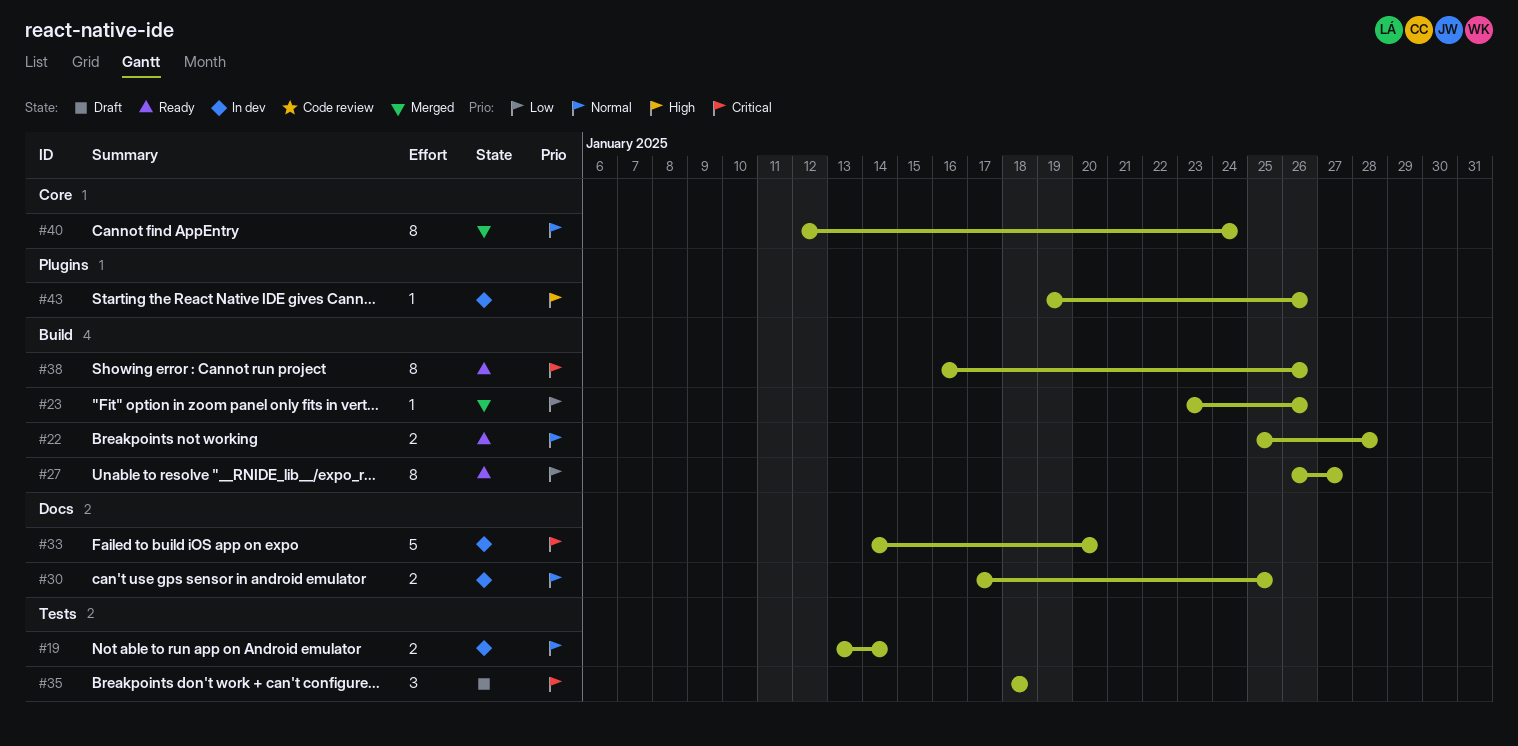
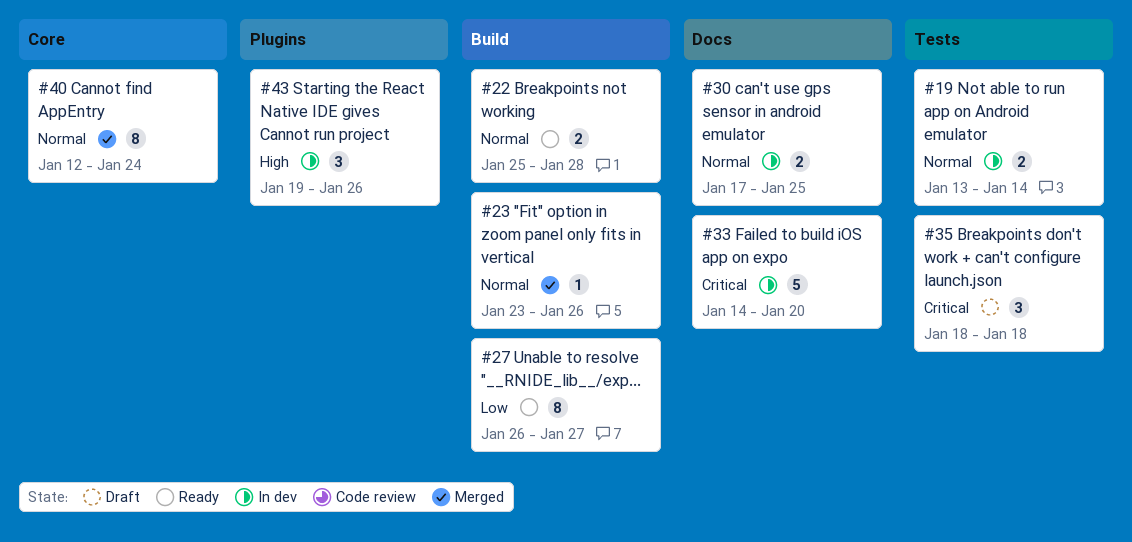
#23, priority: Low -> Normal
#38: present -> none
#43, estimate: 1 -> 3

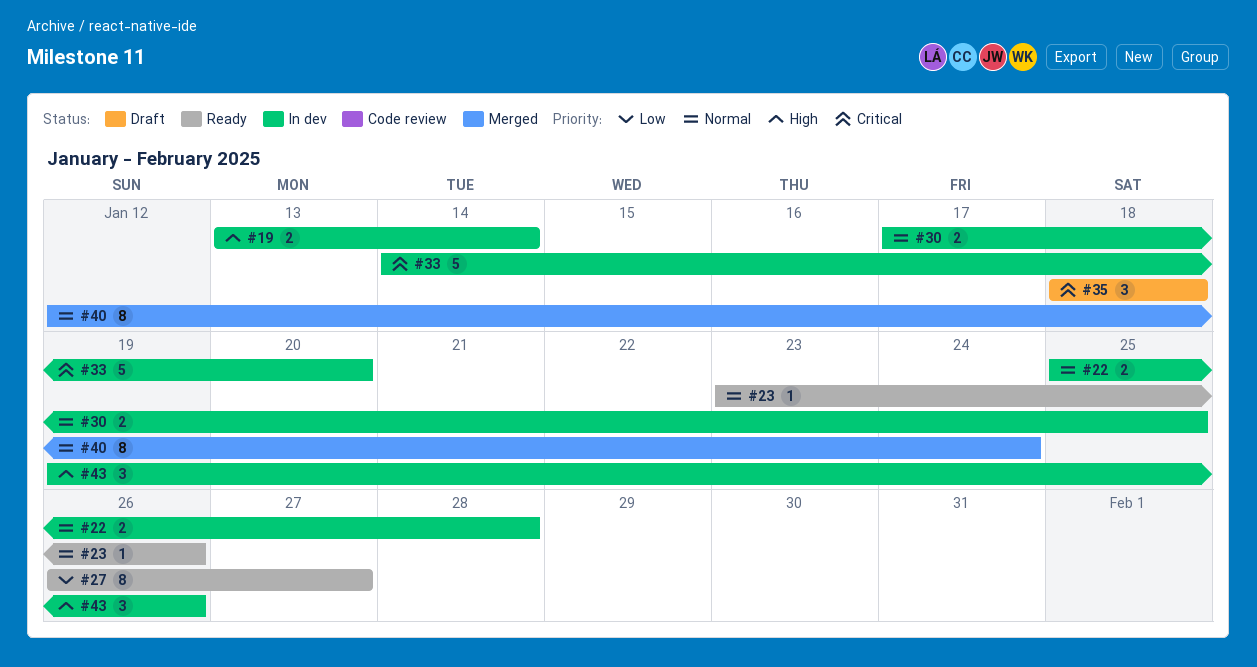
#19, priority: Normal -> High
#22, status: Ready -> In dev
#23, status: Merged -> Ready

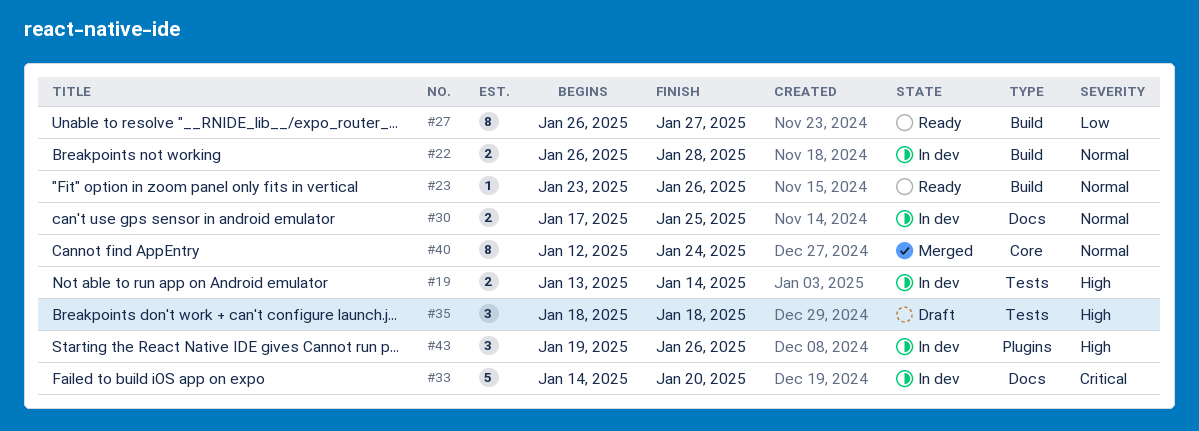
#22, start: Jan 25 -> Jan 26
#35, priority: Critical -> High

